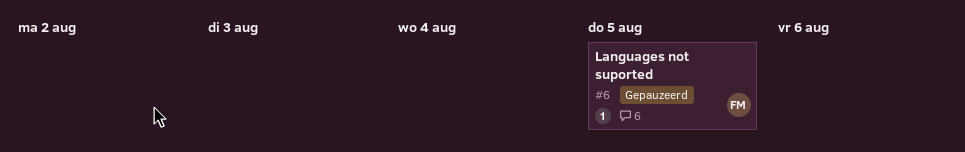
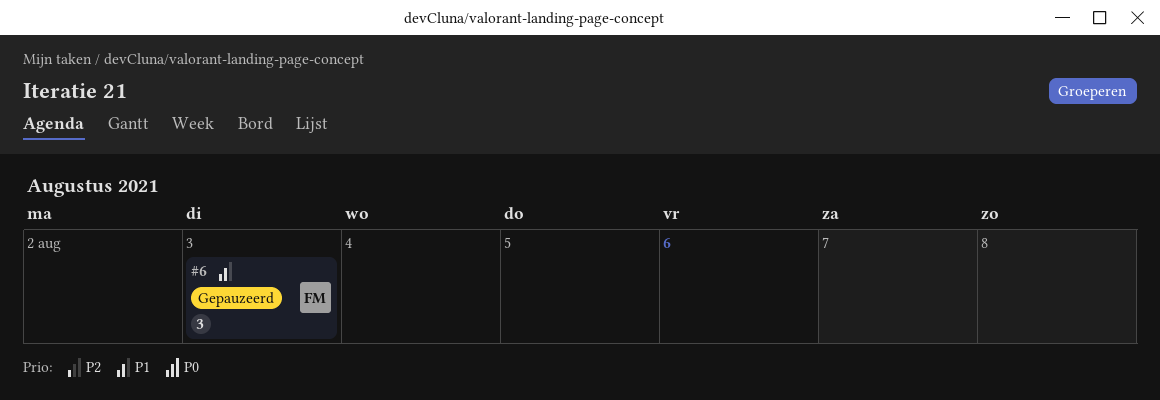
#6, estimate: 1 -> 3
#6, due: Aug 5 -> Aug 3

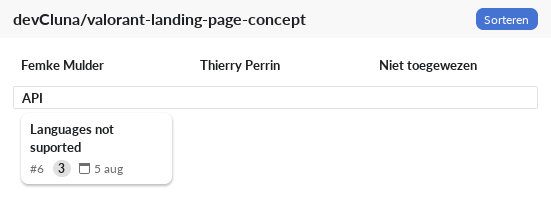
#6, due: Aug 3 -> Aug 5

